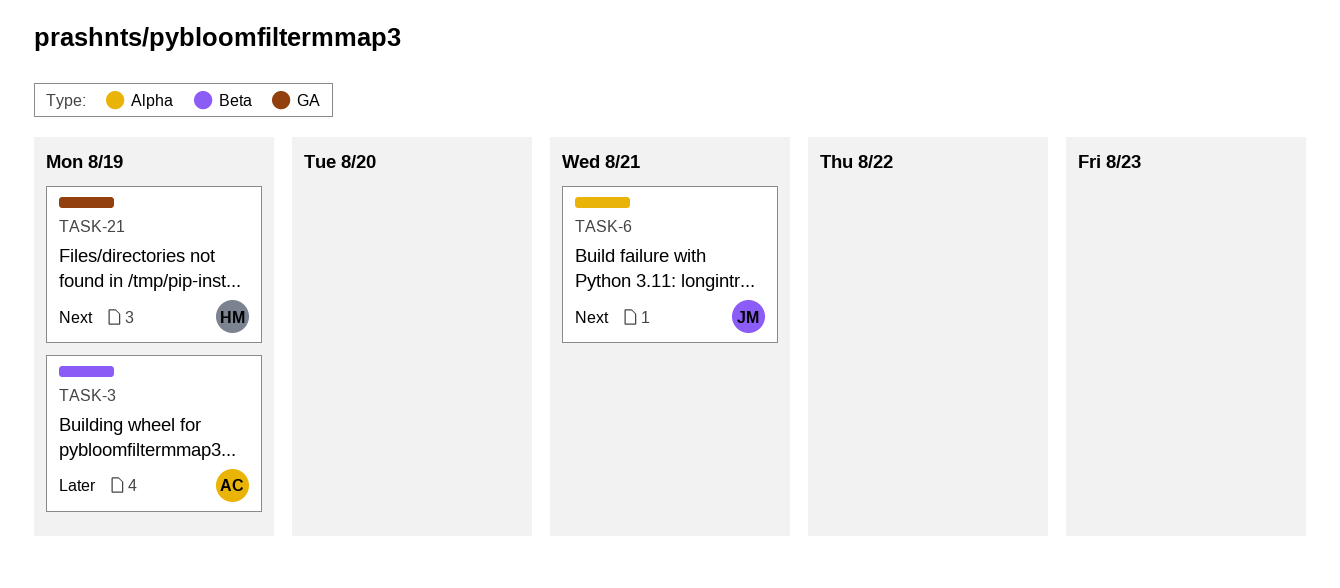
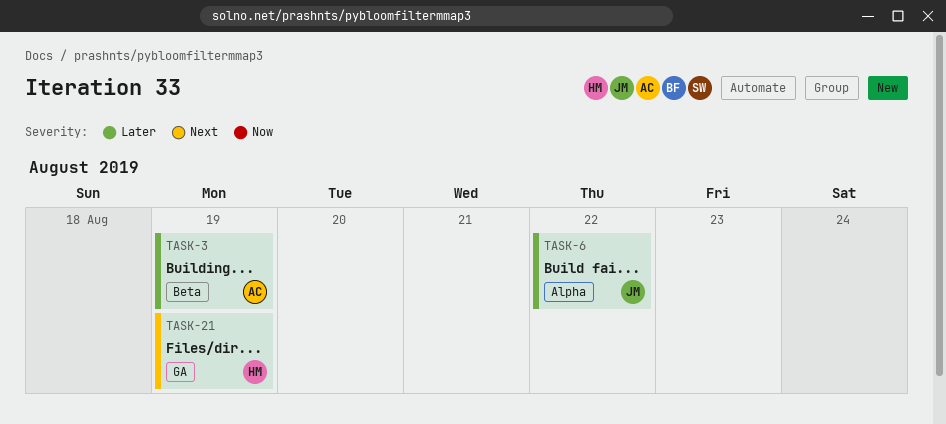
TASK-6, priority: Next -> Later
TASK-6, due: Aug 21 -> Aug 22

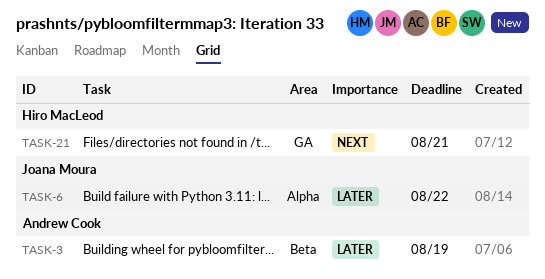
TASK-21, due: Aug 19 -> Aug 21

